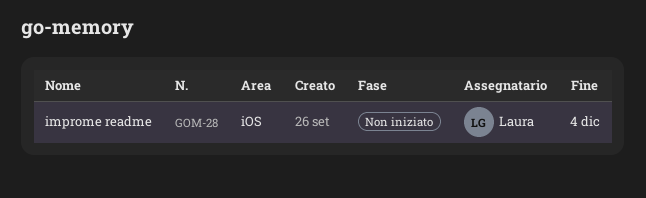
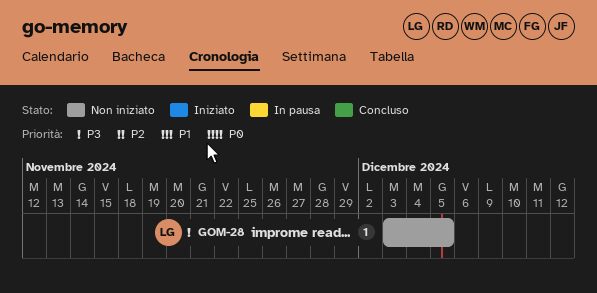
GOM-28, due: Dec 4 -> Dec 5

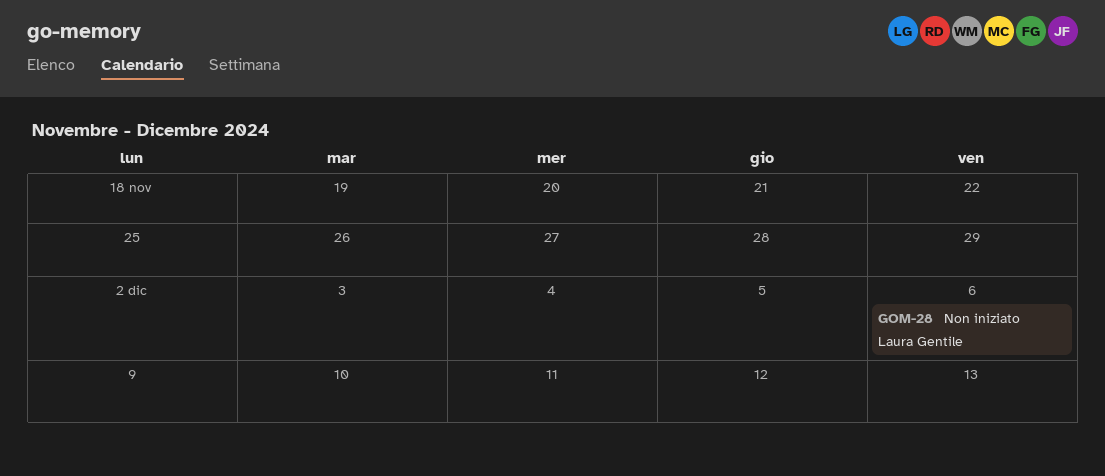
GOM-28, due: Dec 5 -> Dec 6

